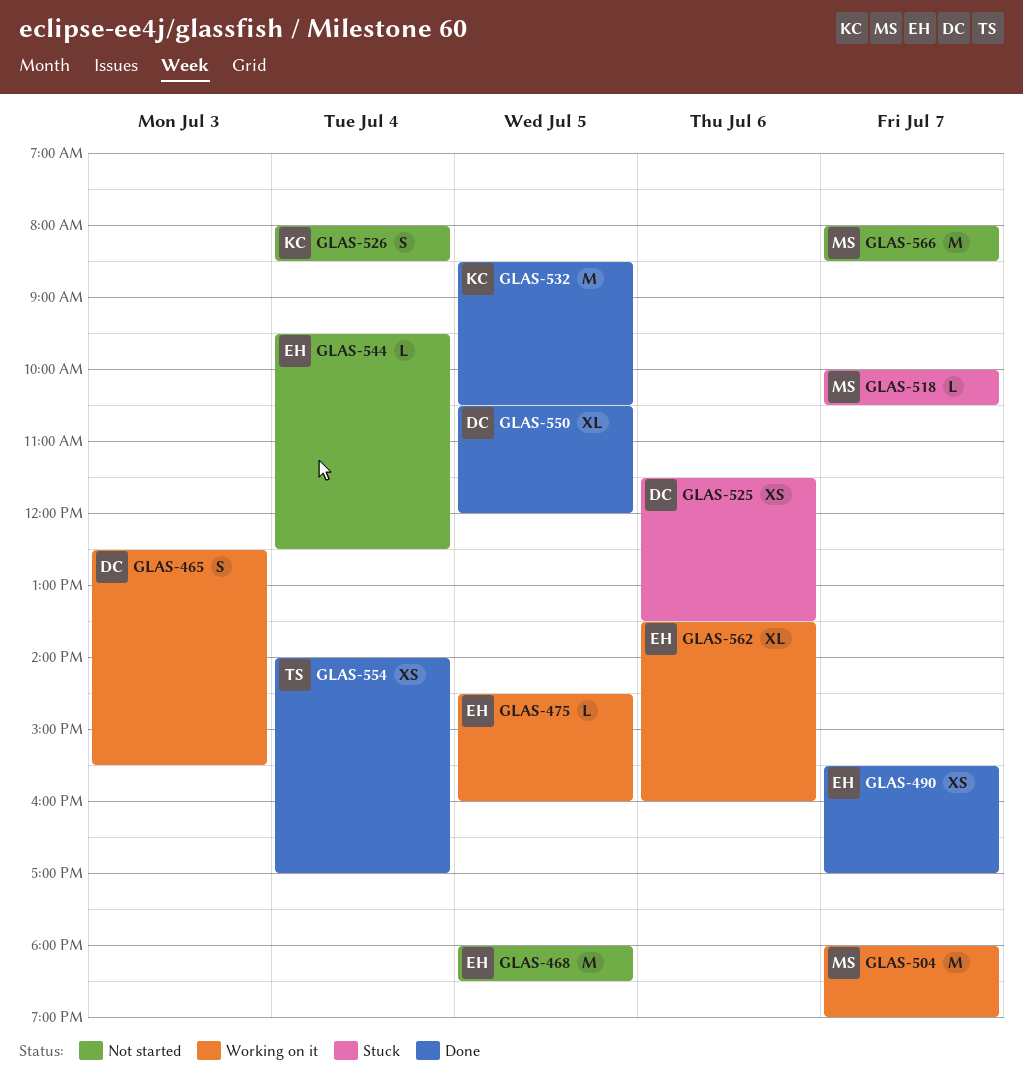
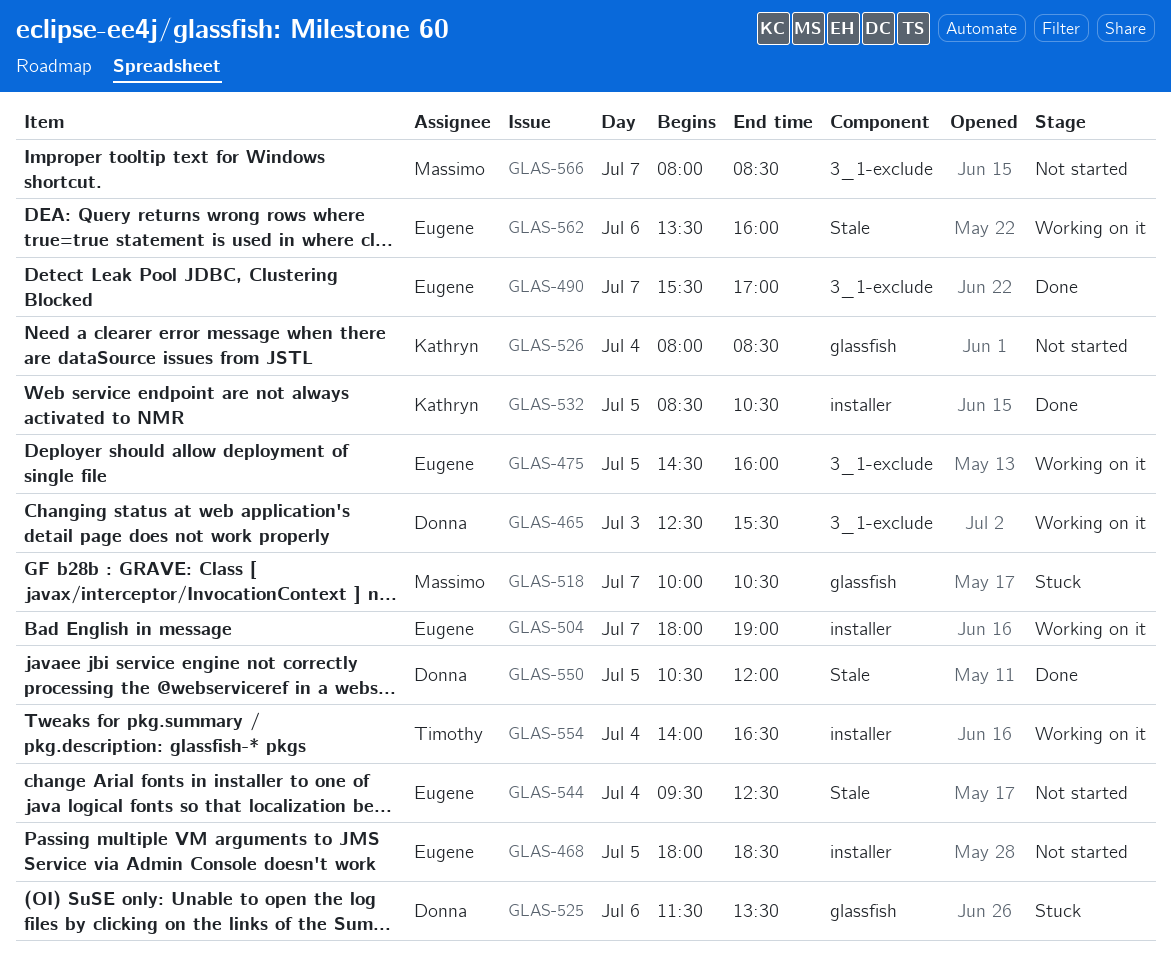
GLAS-504, owner: Massimo -> Eugene
GLAS-554, status: Done -> Working on it
GLAS-554, ends: 17:00 -> 16:30

